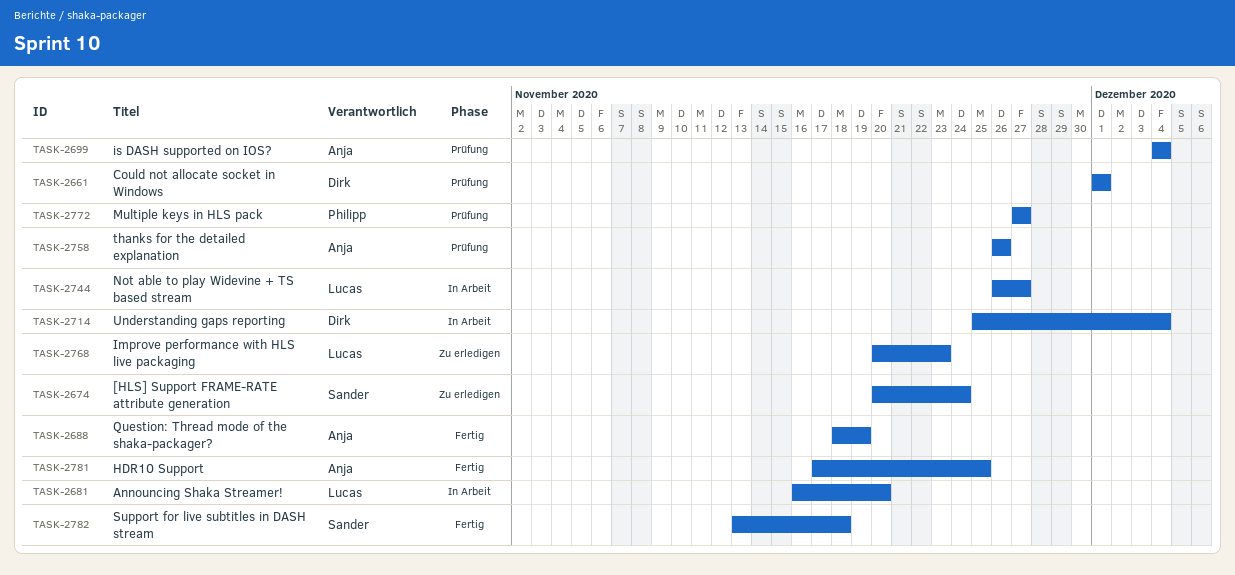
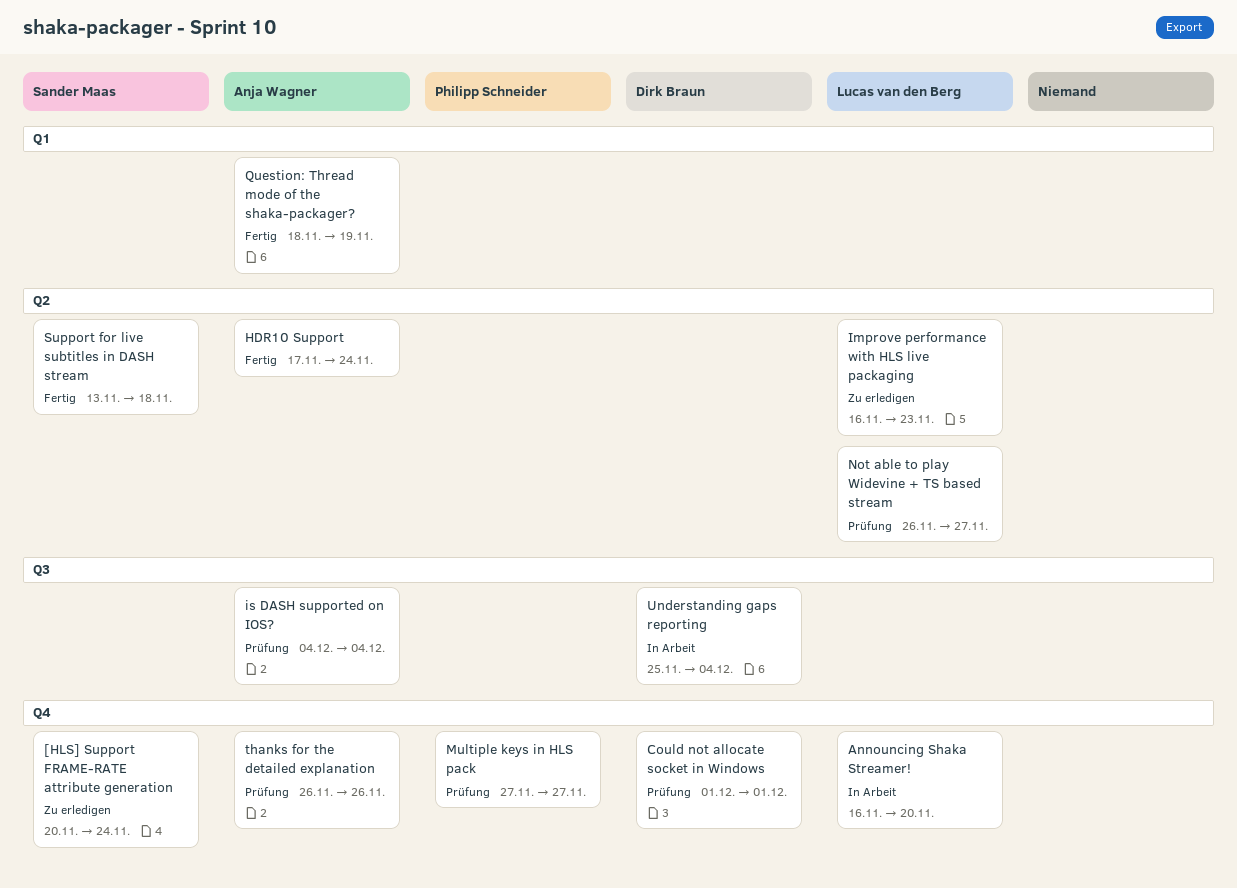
HDR10 Support, due: Nov 25 -> Nov 24
Improve performance with HLS live packaging, start: Nov 20 -> Nov 16
Not able to play Widevine + TS based stream, status: In Arbeit -> Prüfung

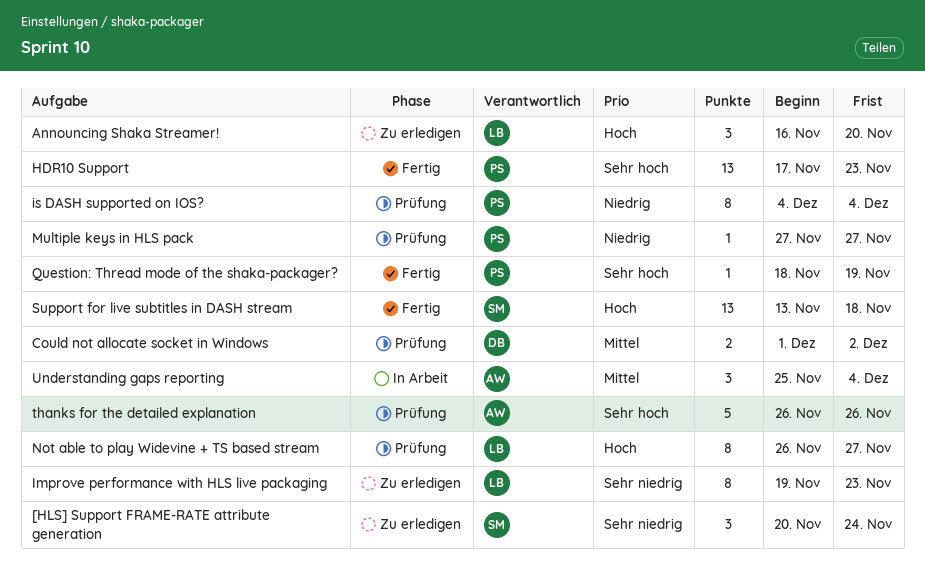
Announcing Shaka Streamer!, status: In Arbeit -> Zu erledigen
Could not allocate socket in Windows, due: Dec 1 -> Dec 2
HDR10 Support, owner: Anja Wagner -> Philipp Schneider
HDR10 Support, due: Nov 24 -> Nov 23
Improve performance with HLS live packaging, start: Nov 16 -> Nov 19
is DASH supported on IOS?, owner: Anja Wagner -> Philipp Schneider
Question: Thread mode of the shaka-packager?, owner: Anja Wagner -> Philipp Schneider
Understanding gaps reporting, owner: Dirk Braun -> Anja Wagner

